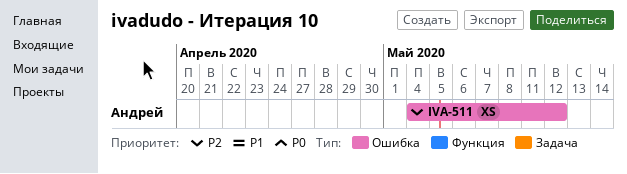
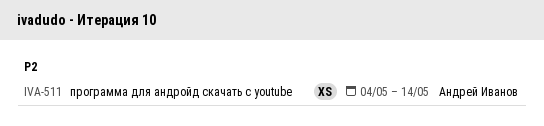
IVA-511, due: May 12 -> May 14

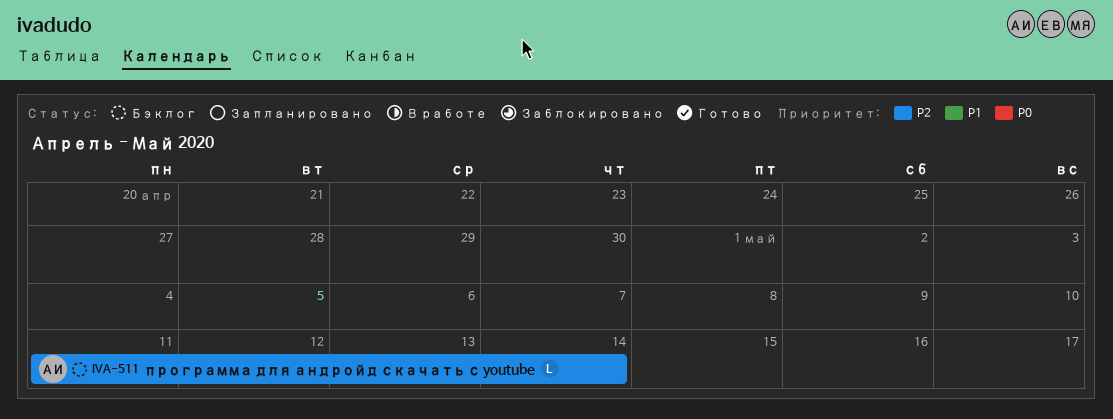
IVA-511, estimate: XS -> L
IVA-511, start: May 4 -> May 11

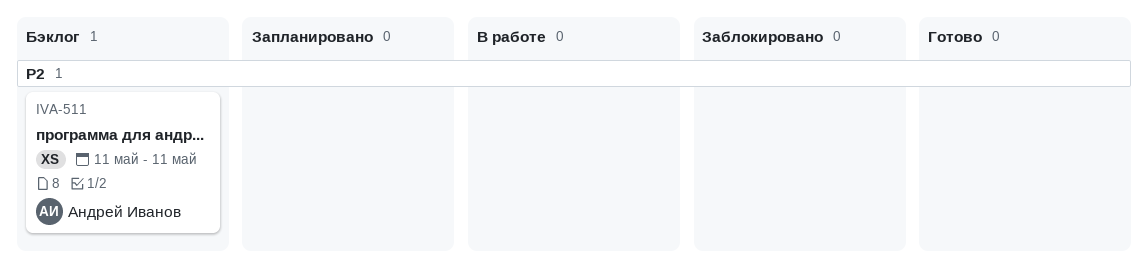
IVA-511, estimate: L -> XS
IVA-511, due: May 14 -> May 11

